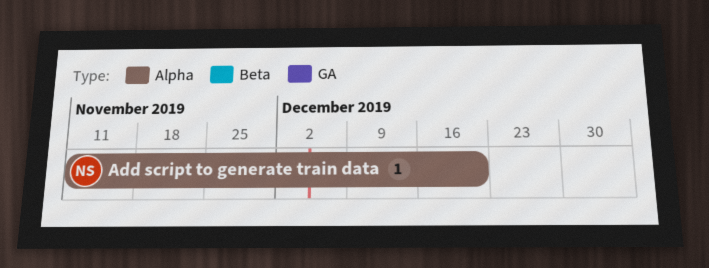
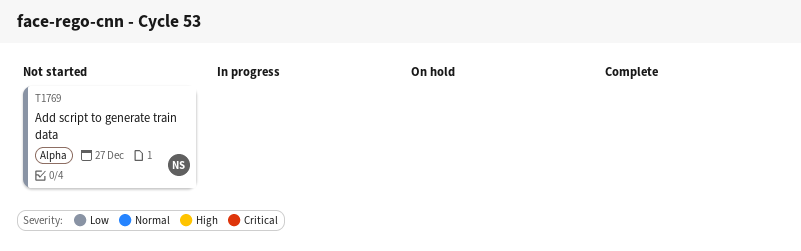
Add script to generate train data, due: Dec 20 -> Dec 27

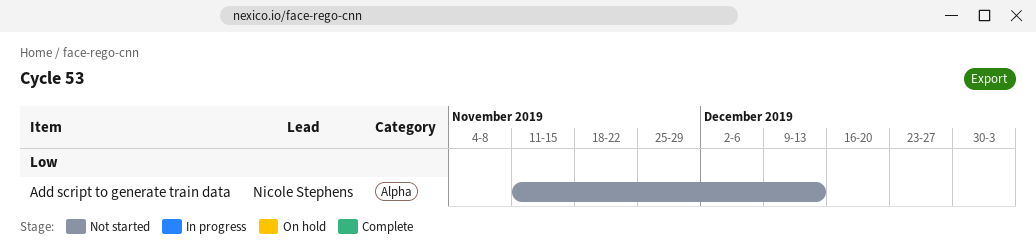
Add script to generate train data, due: Dec 27 -> Dec 13

